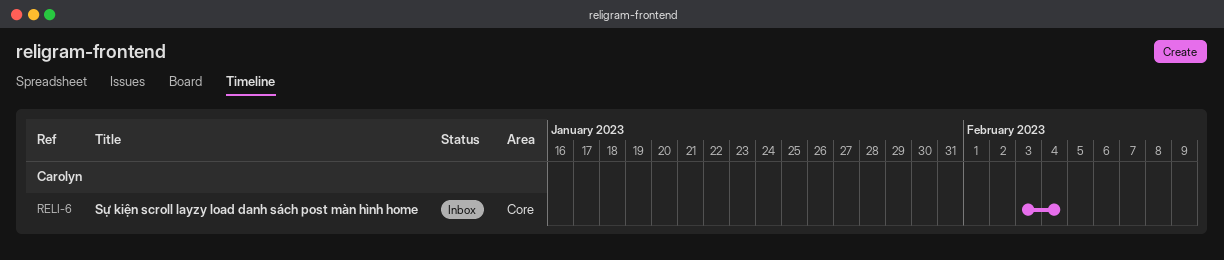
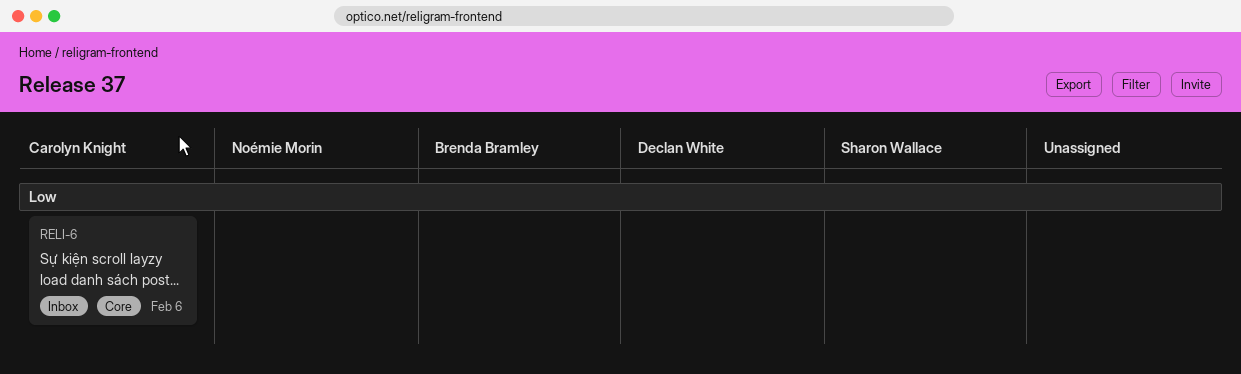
RELI-6, due: Feb 4 -> Feb 6

